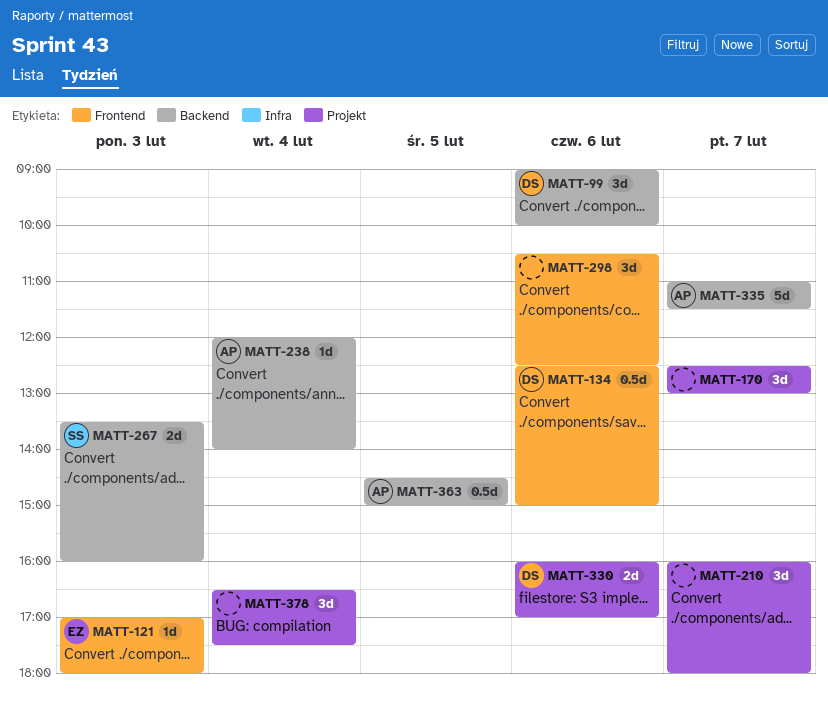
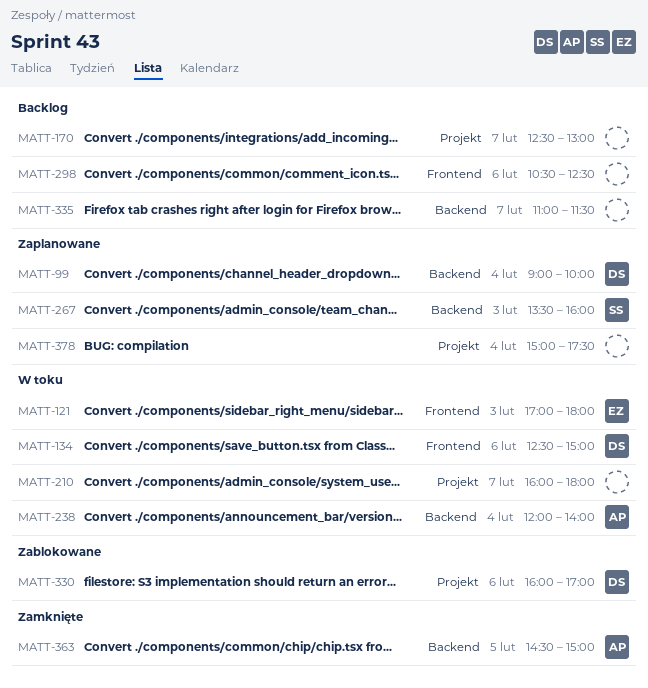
MATT-99, day: Feb 6 -> Feb 4
MATT-335, owner: AP -> none
MATT-378, begins: 16:30 -> 15:00

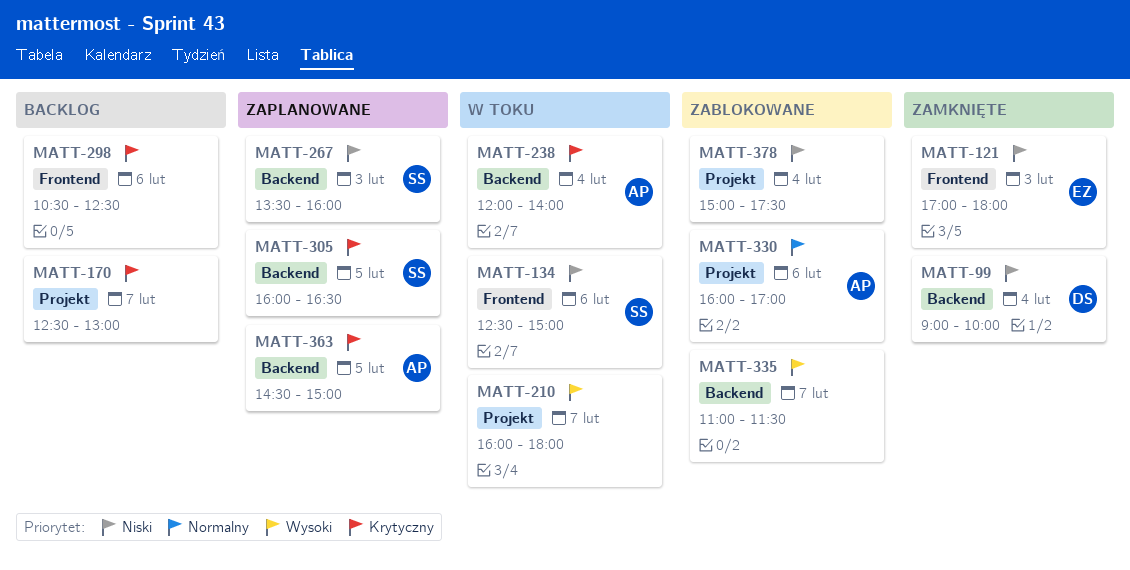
MATT-99, status: Zaplanowane -> Zamknięte
MATT-121, status: W toku -> Zamknięte
MATT-134, owner: DS -> SS
MATT-305: none -> present
MATT-330, owner: DS -> AP
MATT-335, status: Backlog -> Zablokowane
MATT-363, status: Zamknięte -> Zaplanowane
MATT-378, status: Zaplanowane -> Zablokowane

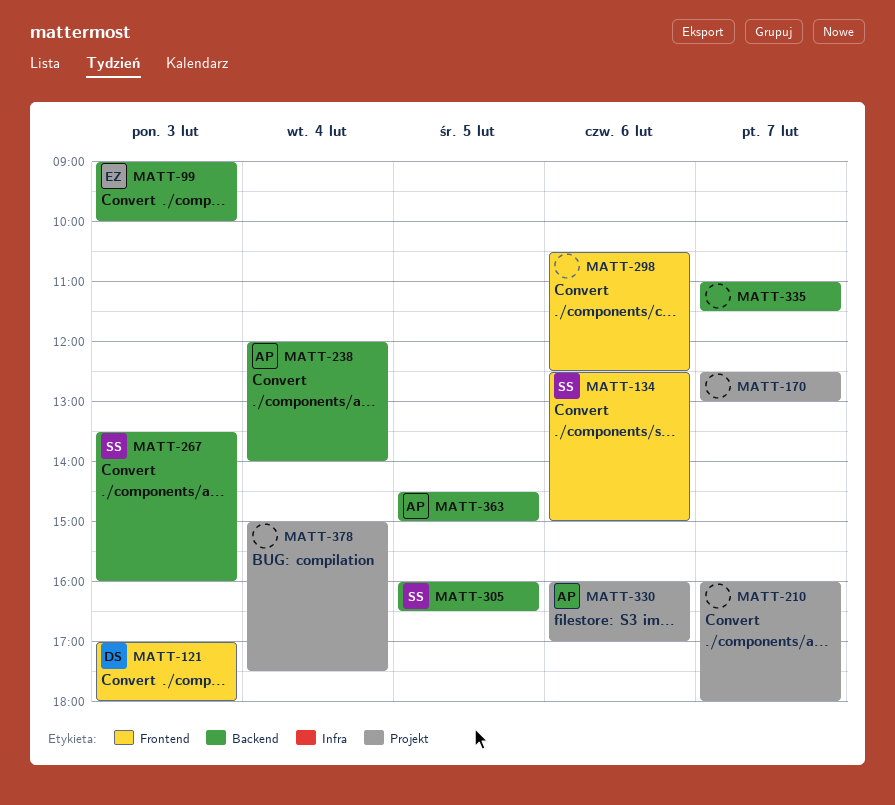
MATT-99, owner: DS -> EZ
MATT-99, day: Feb 4 -> Feb 3
MATT-121, owner: EZ -> DS

